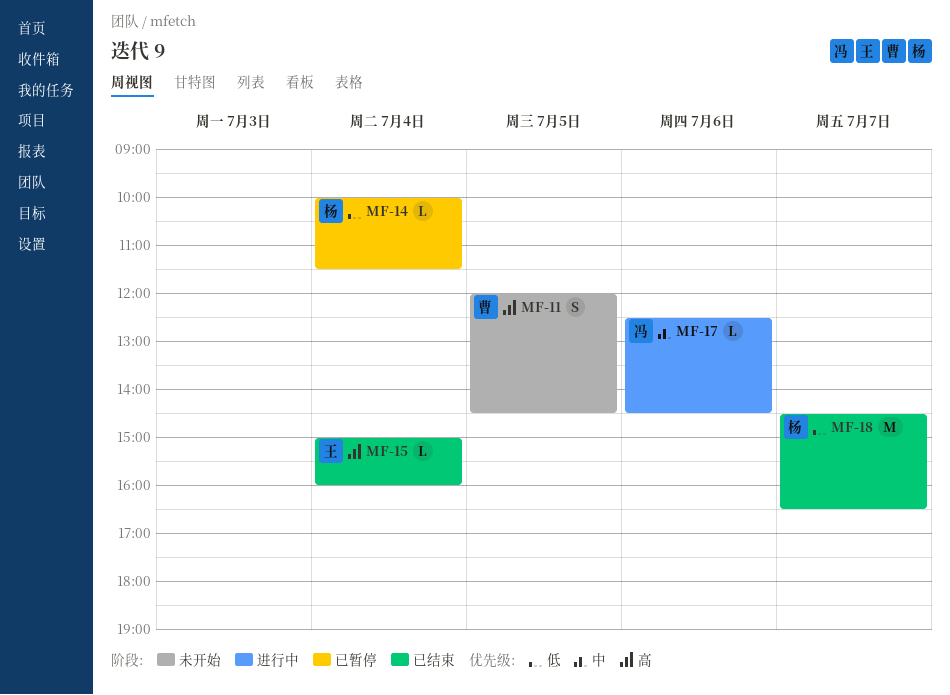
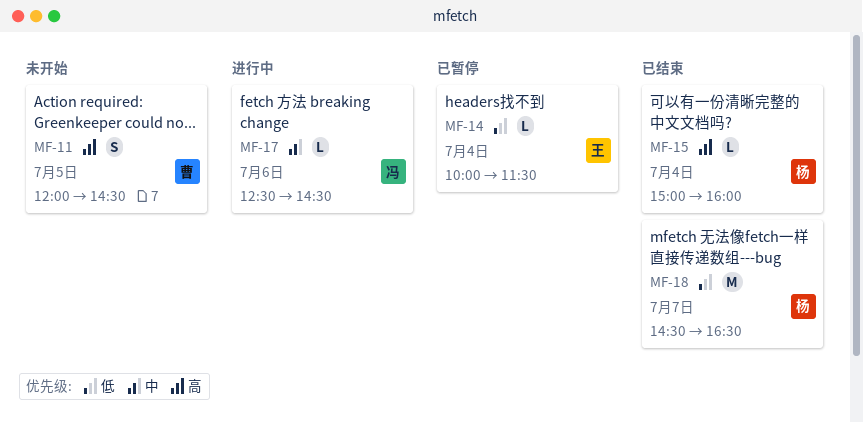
MF-14, owner: 杨 -> 王
MF-15, owner: 王 -> 杨

